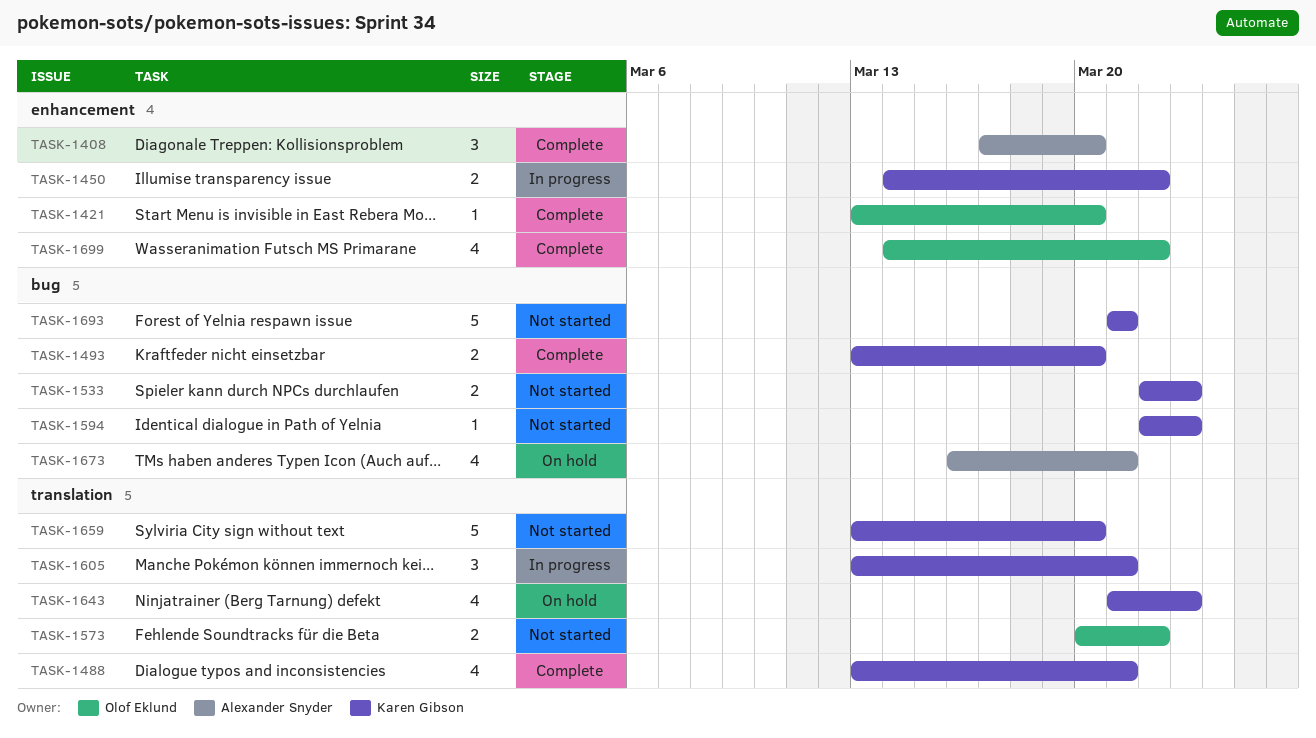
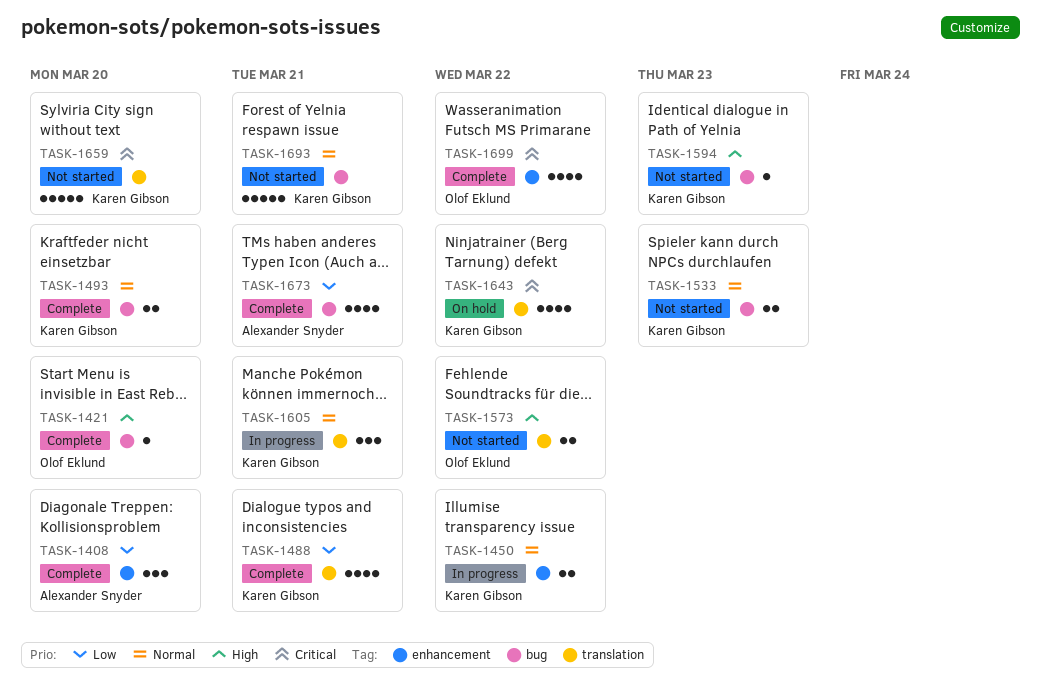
TASK-1421, label: enhancement -> bug
TASK-1643, due: Mar 23 -> Mar 22
TASK-1673, status: On hold -> Complete

